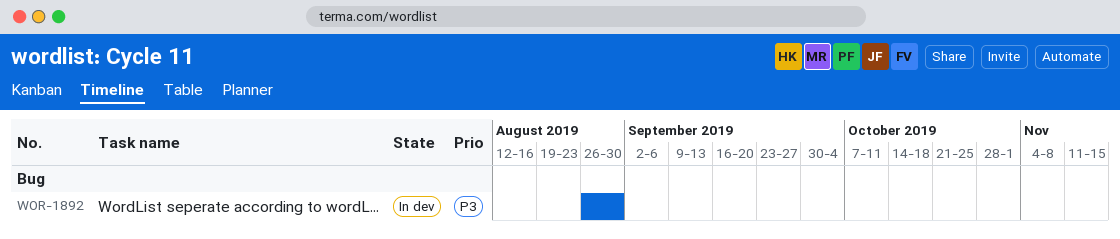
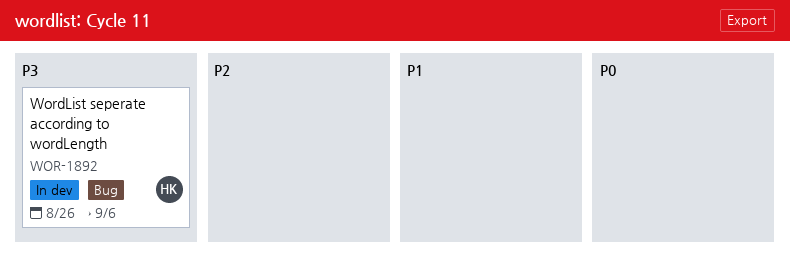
WOR-1892, due: Aug 30 -> Sep 6

